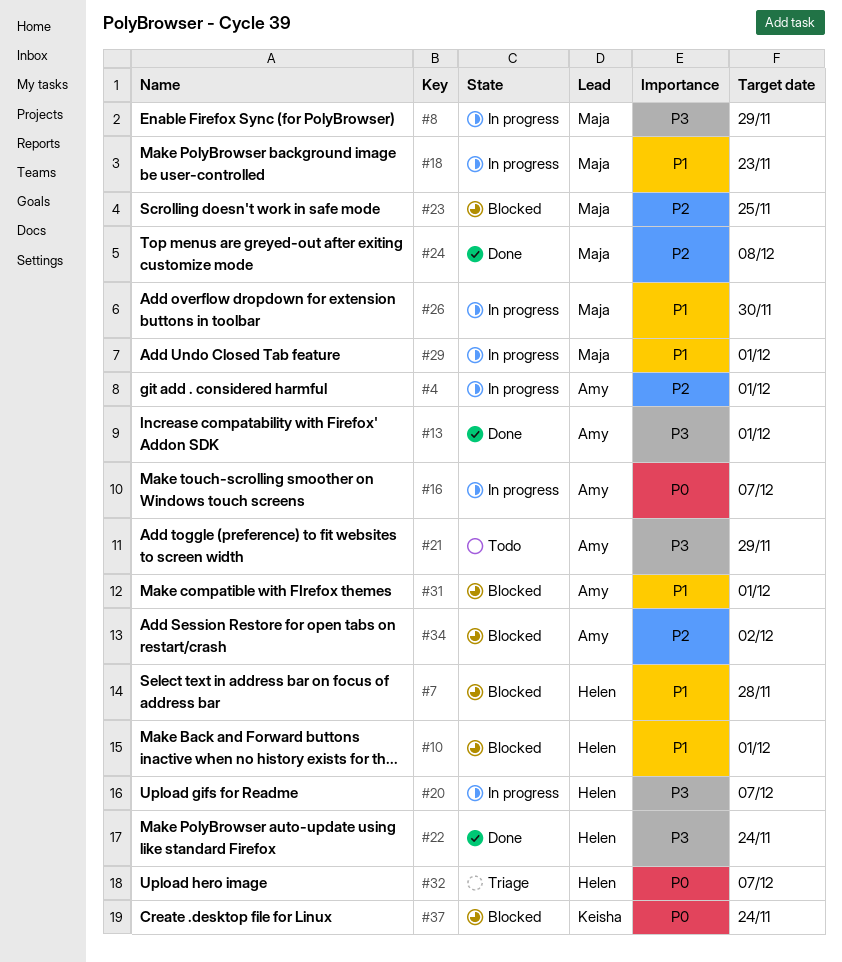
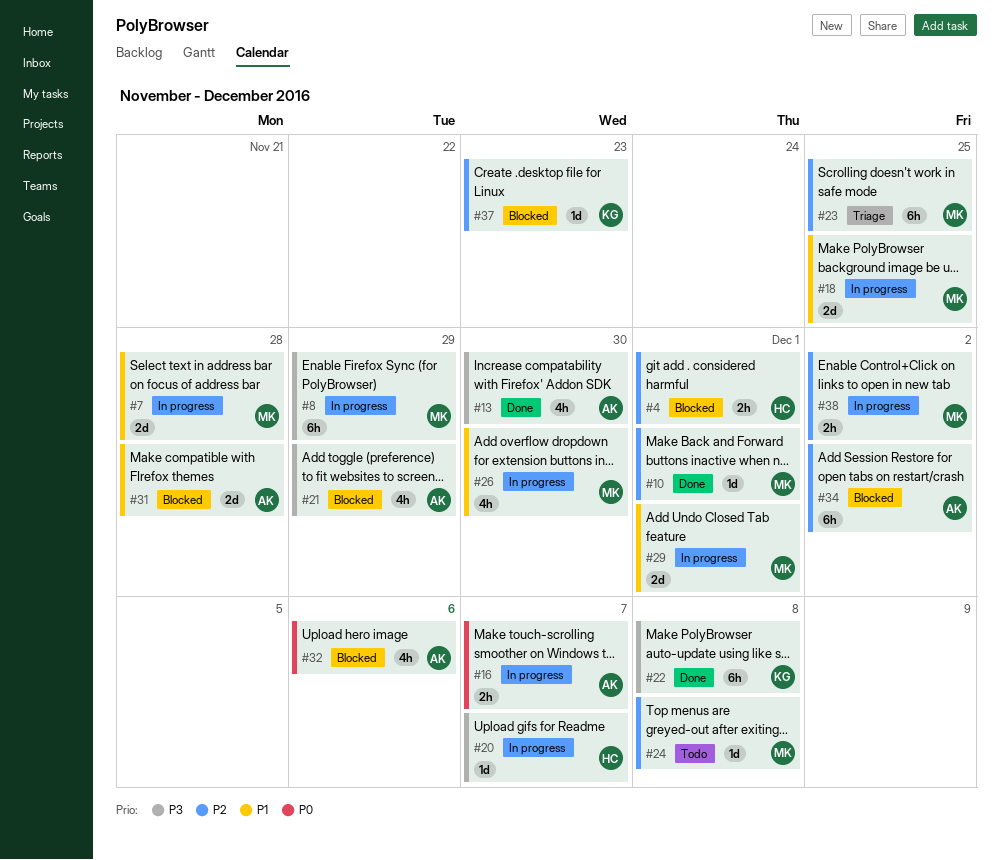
#4, status: In progress -> Blocked
#4, owner: Amy -> Helen
#7, status: Blocked -> In progress
#7, owner: Helen -> Maja
#10, status: Blocked -> Done
#10, owner: Helen -> Maja
#10, priority: P1 -> P2
#13, due: Dec 1 -> Nov 30
#18, due: Nov 23 -> Nov 25
#21, status: Todo -> Blocked
#22, owner: Helen -> Keisha
#22, due: Nov 24 -> Dec 8
#23, status: Blocked -> Triage
#24, status: Done -> Todo
#31, due: Dec 1 -> Nov 28
#32, status: Triage -> Blocked
#32, owner: Helen -> Amy
#32, due: Dec 7 -> Dec 6
#37, priority: P0 -> P2
#37, due: Nov 24 -> Nov 23
#38: none -> present

